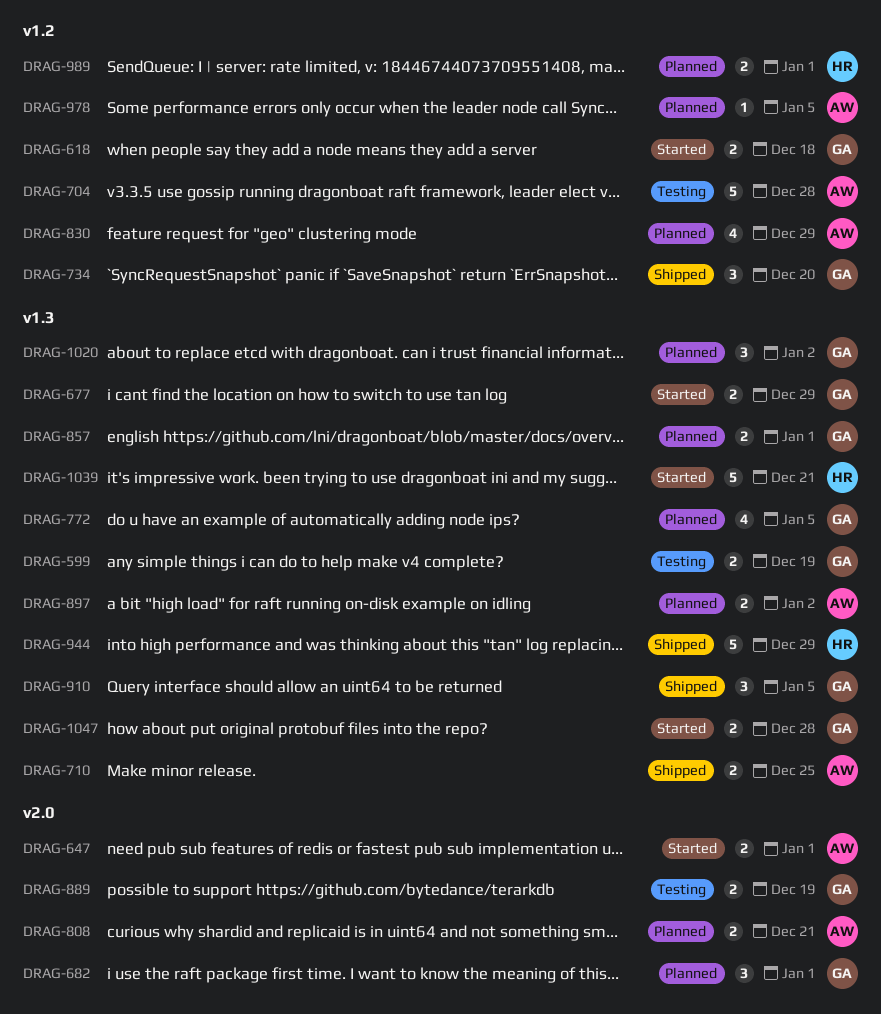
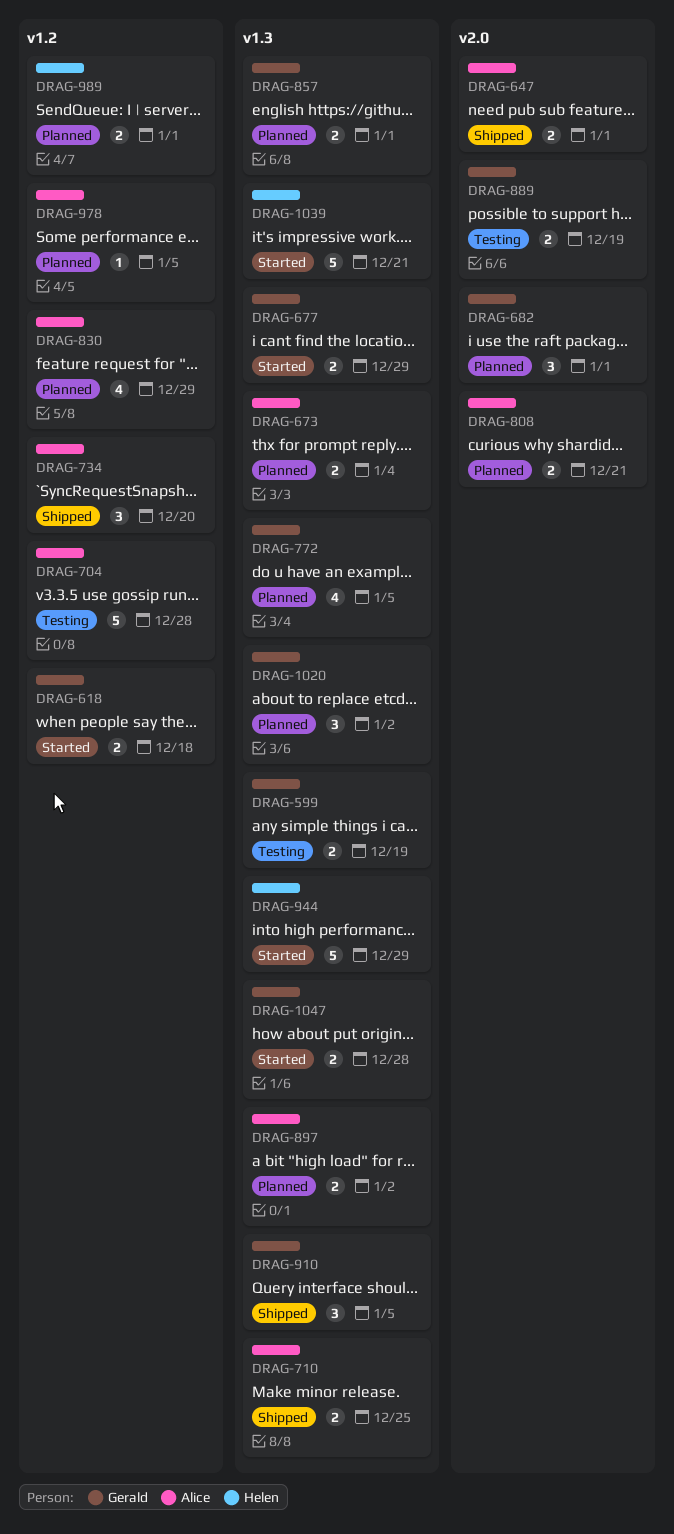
DRAG-647, status: Started -> Shipped
DRAG-673: none -> present
DRAG-734, owner: Gerald -> Alice
DRAG-944, status: Shipped -> Started

